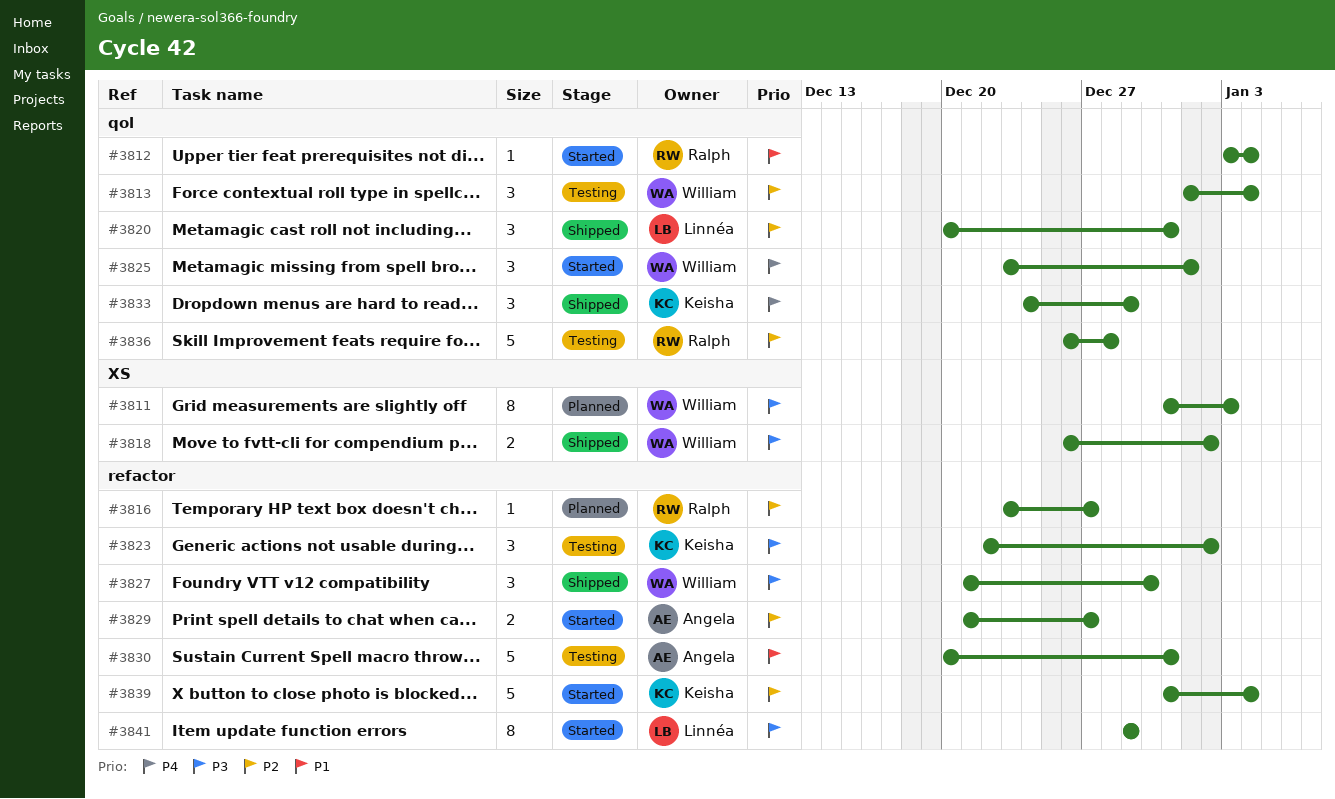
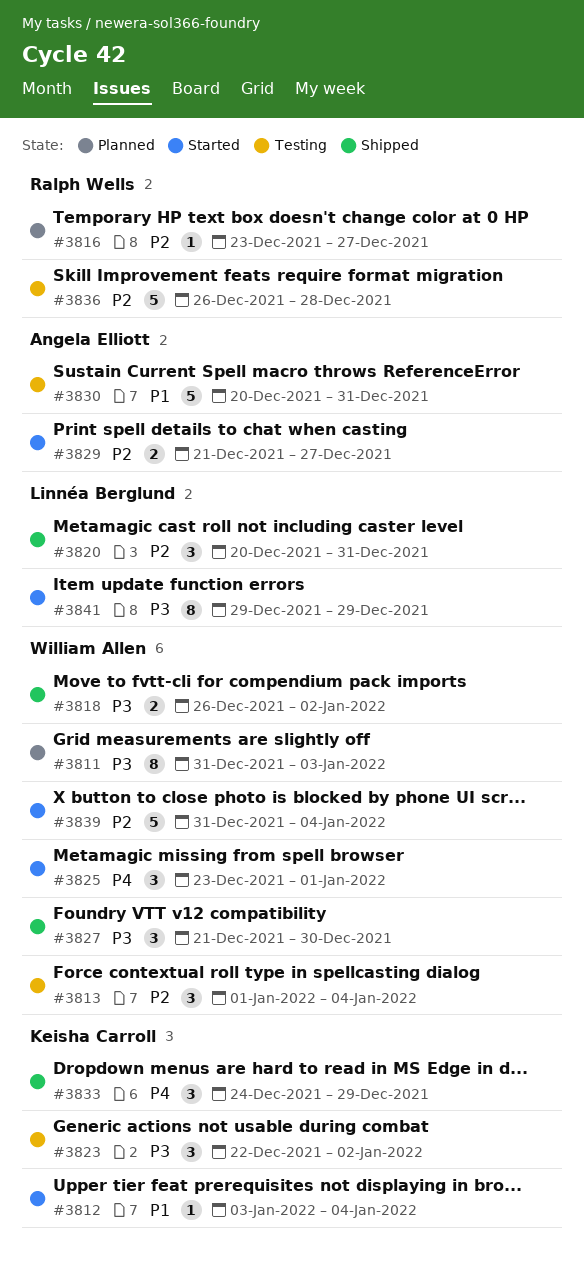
#3812, owner: Ralph Wells -> Keisha Carroll
#3839, owner: Keisha Carroll -> William Allen

